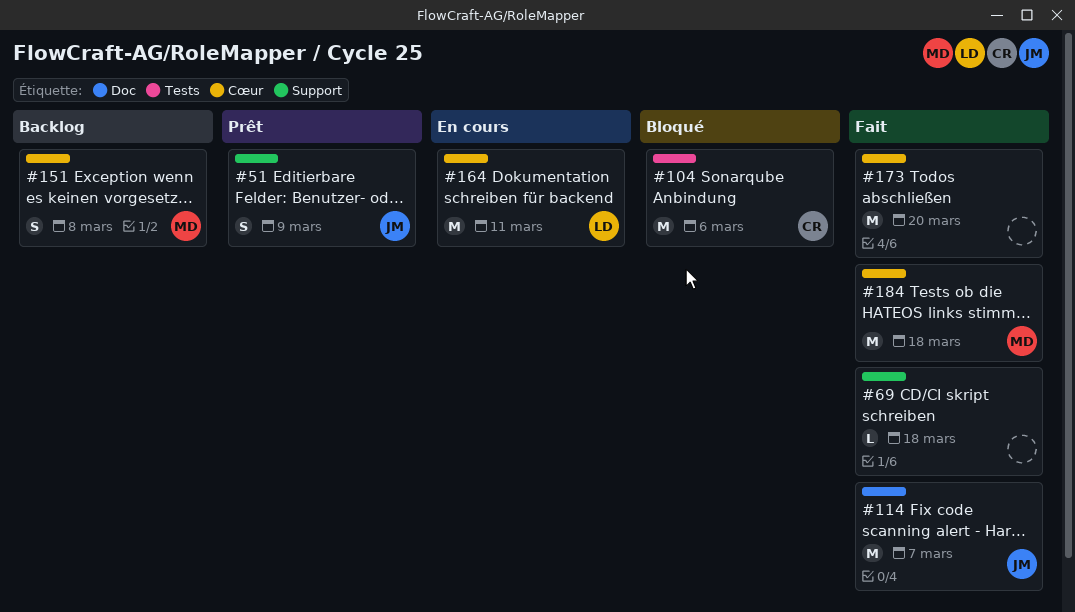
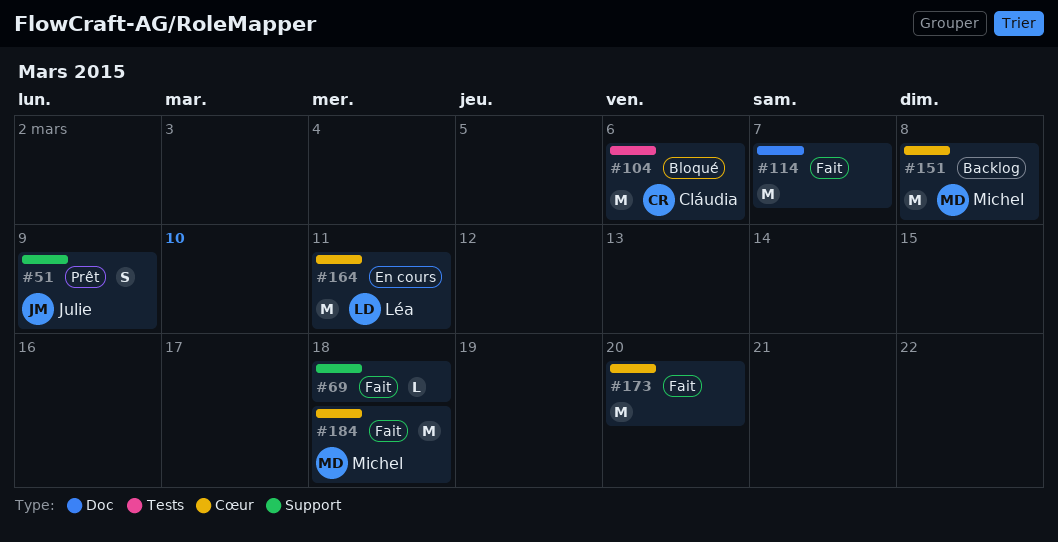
#114, owner: Julie -> none
#151, estimate: S -> M

